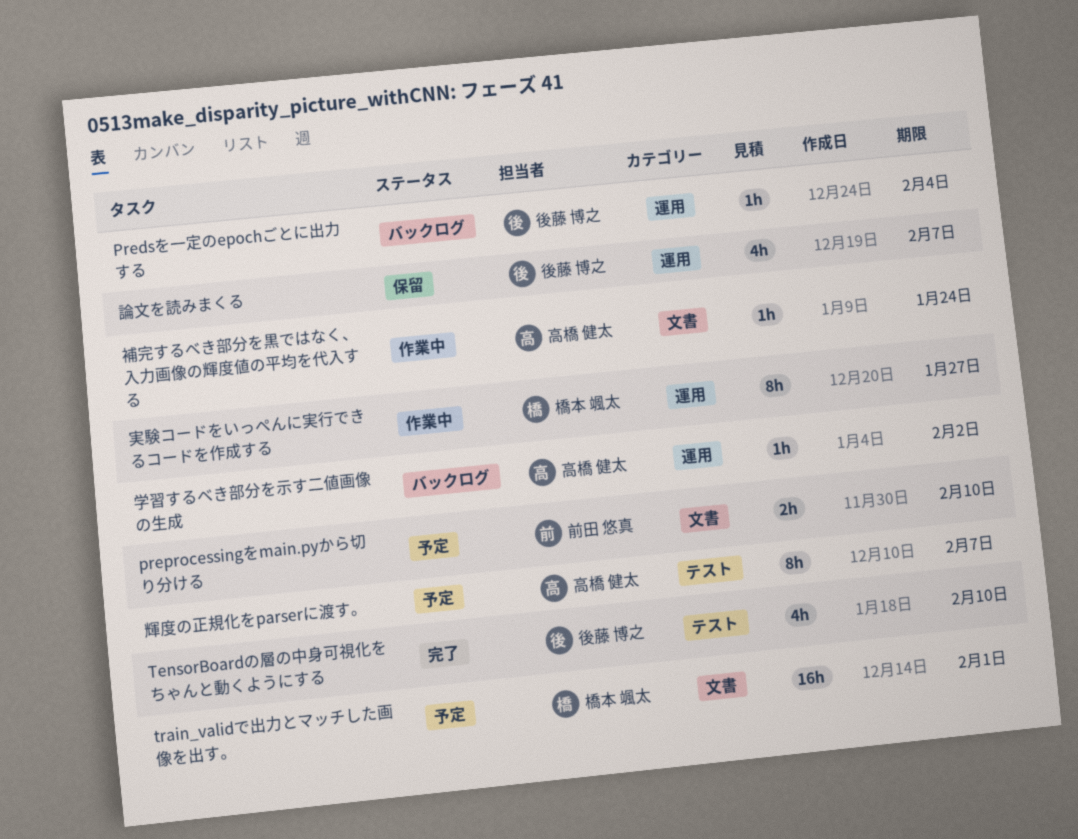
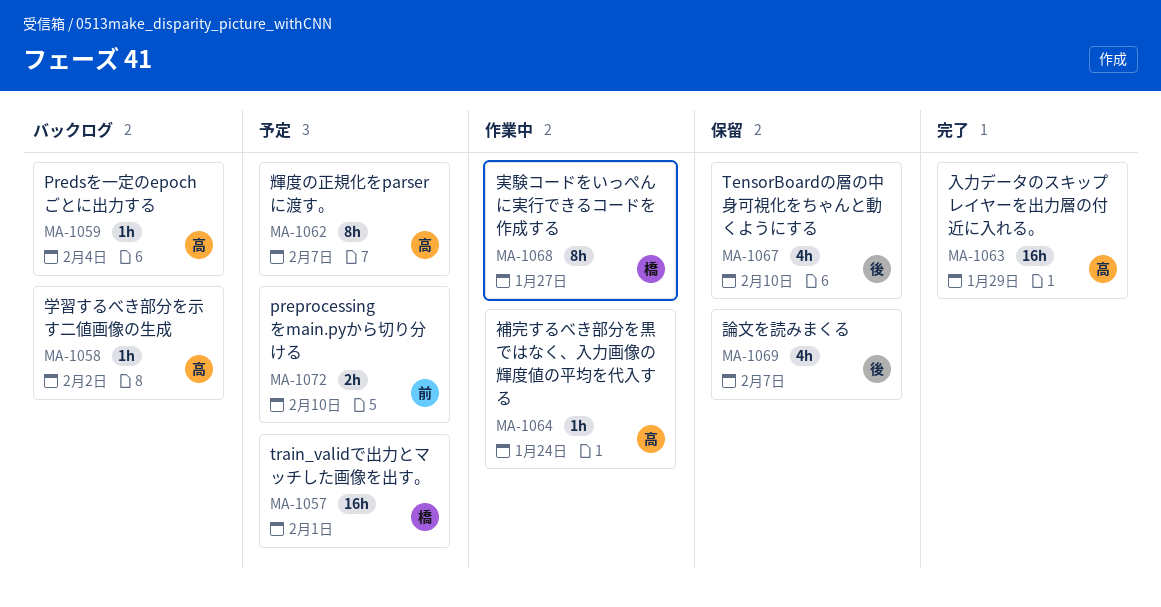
Predsを一定のepochごとに出力する, owner: 後藤 博之 -> 高橋 健太
TensorBoardの層の中身可視化をちゃんと動くようにする, status: 完了 -> 保留
入力データのスキップレイヤーを出力層の付近に入れる。: none -> present

